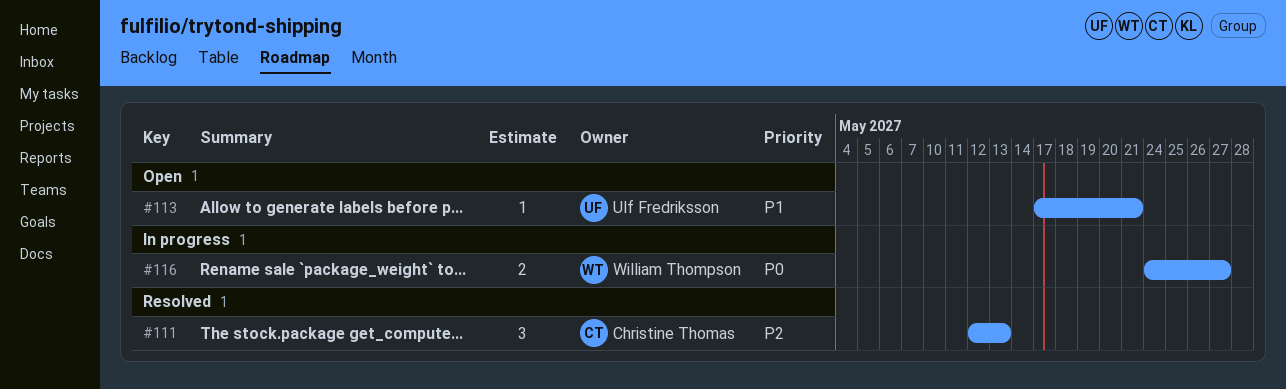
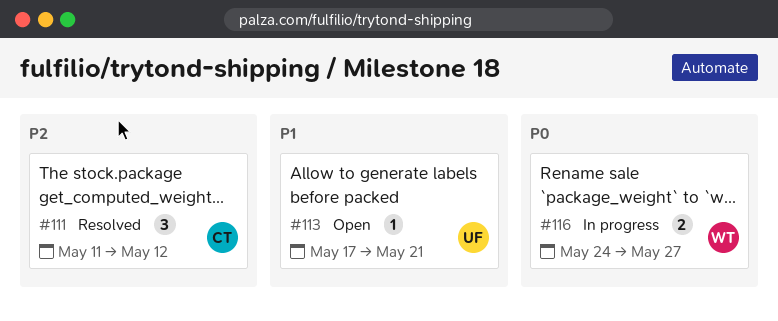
#111, start: May 12 -> May 11
#111, due: May 13 -> May 12

